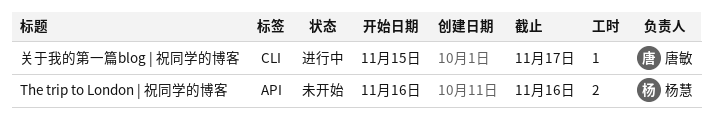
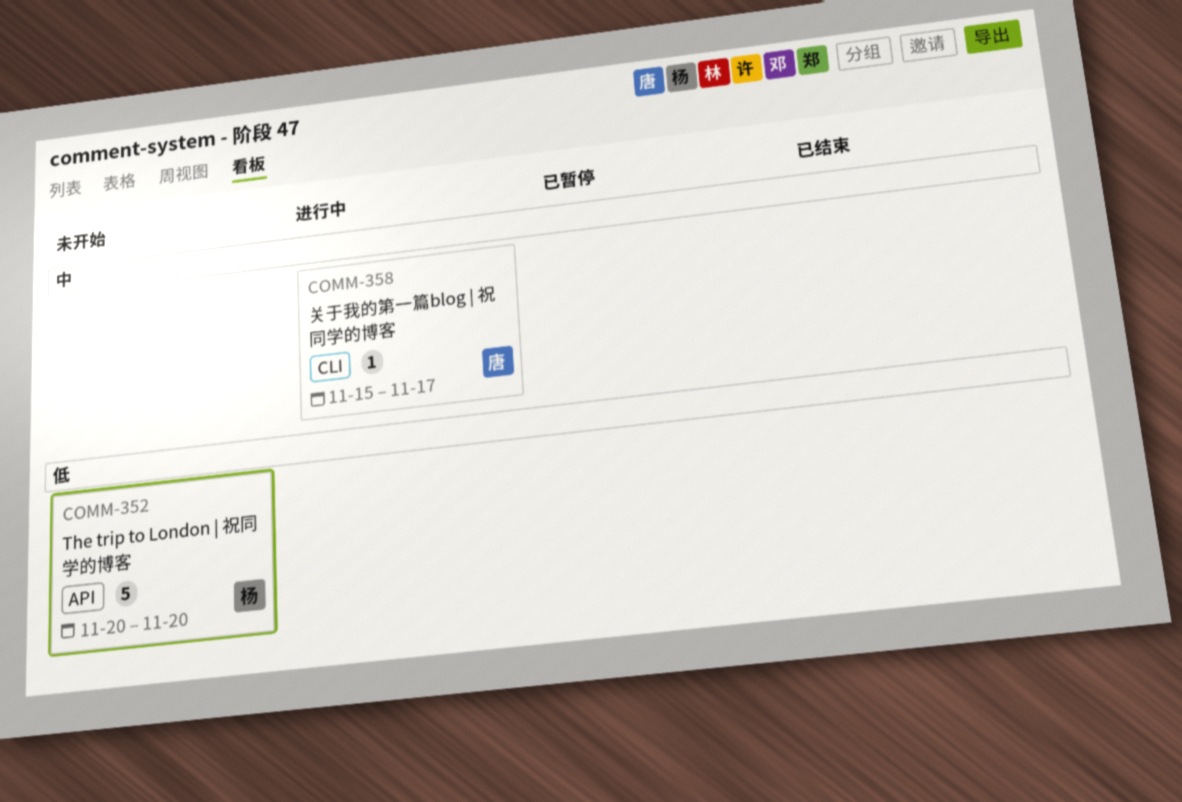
The trip to London | 祝同学的博客, estimate: 2 -> 5
The trip to London | 祝同学的博客, start: Nov 16 -> Nov 20
The trip to London | 祝同学的博客, due: Nov 16 -> Nov 20

